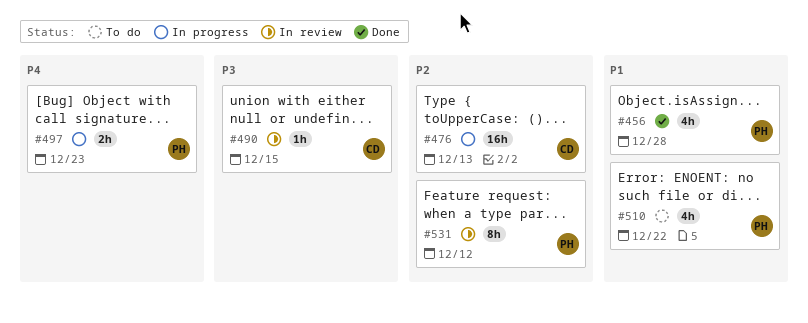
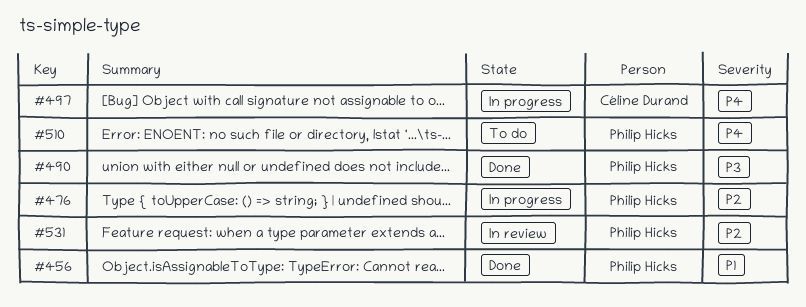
#476, owner: Céline Durand -> Philip Hicks
#490, status: In review -> Done
#490, owner: Céline Durand -> Philip Hicks
#497, owner: Philip Hicks -> Céline Durand
#510, priority: P1 -> P4

